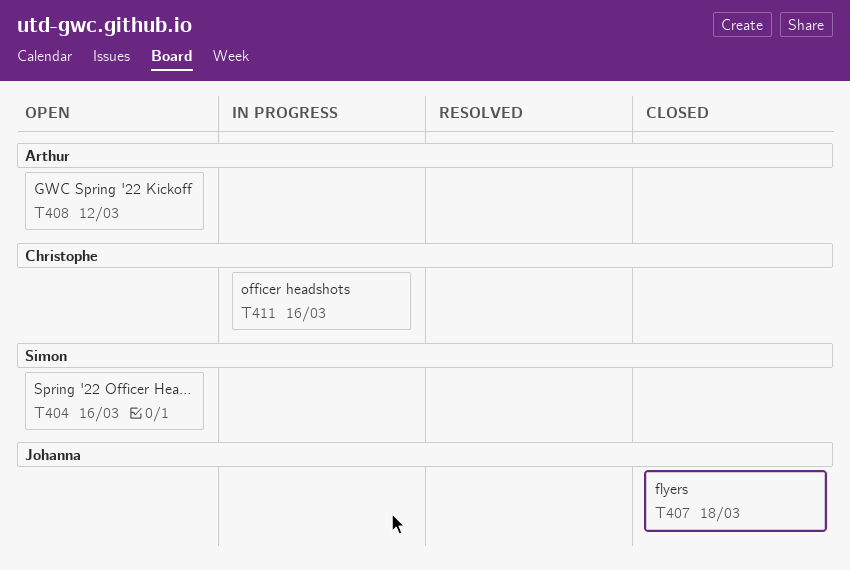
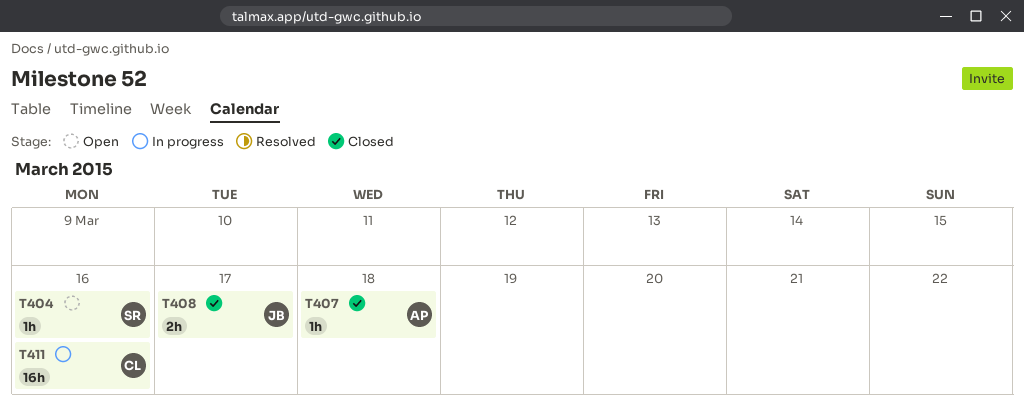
T407, owner: Johanna -> Arthur
T408, status: Open -> Closed
T408, owner: Arthur -> Johanna
T408, due: Mar 12 -> Mar 17

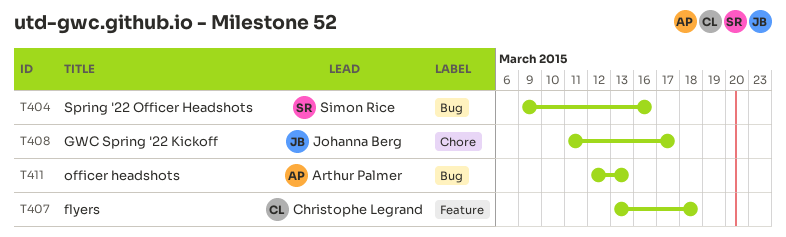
T407, owner: Arthur Palmer -> Christophe Legrand
T411, owner: Christophe Legrand -> Arthur Palmer
T411, due: Mar 16 -> Mar 13

